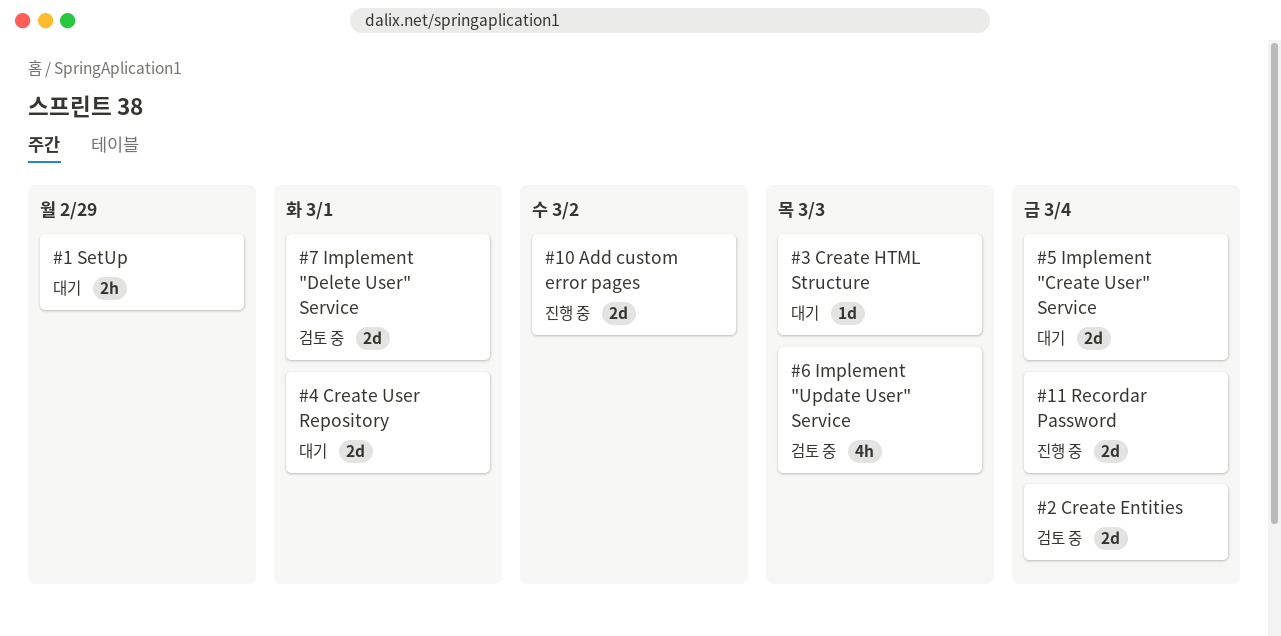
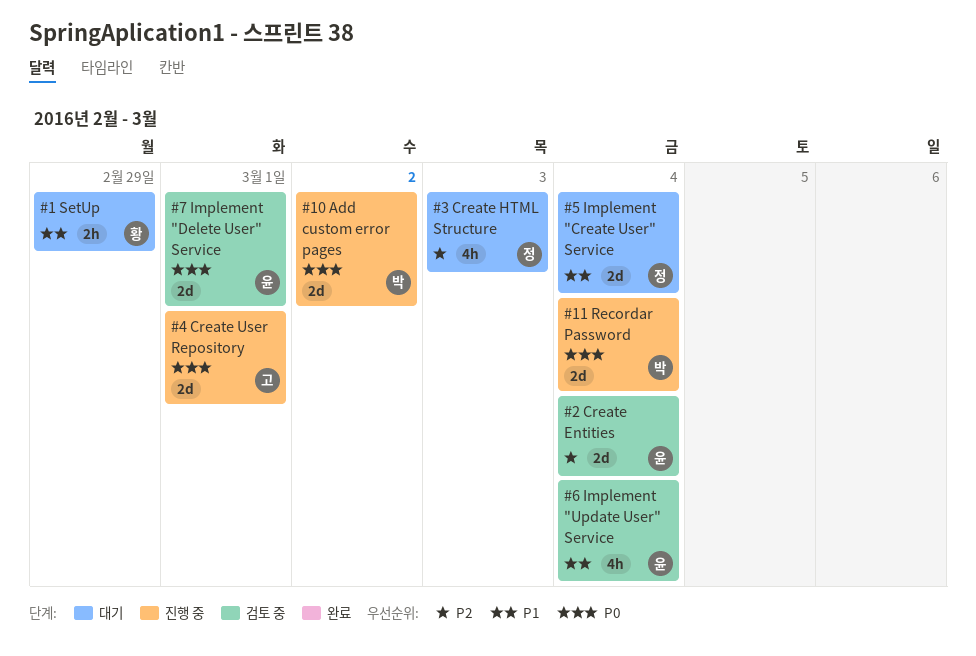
#3 Create HTML Structure, estimate: 1d -> 4h
#4 Create User Repository, status: 대기 -> 진행 중
#6 Implement "Update User" Service, due: Mar 3 -> Mar 4

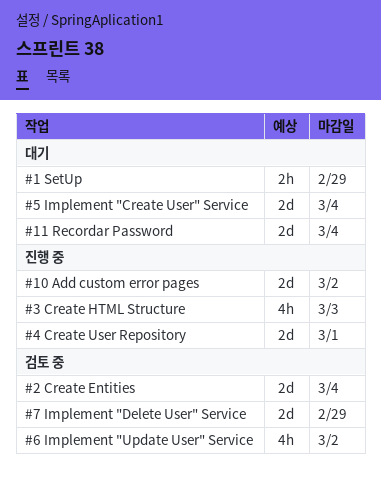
#11 Recordar Password, status: 진행 중 -> 대기
#3 Create HTML Structure, status: 대기 -> 진행 중
#6 Implement "Update User" Service, due: Mar 4 -> Mar 2
#7 Implement "Delete User" Service, due: Mar 1 -> Feb 29

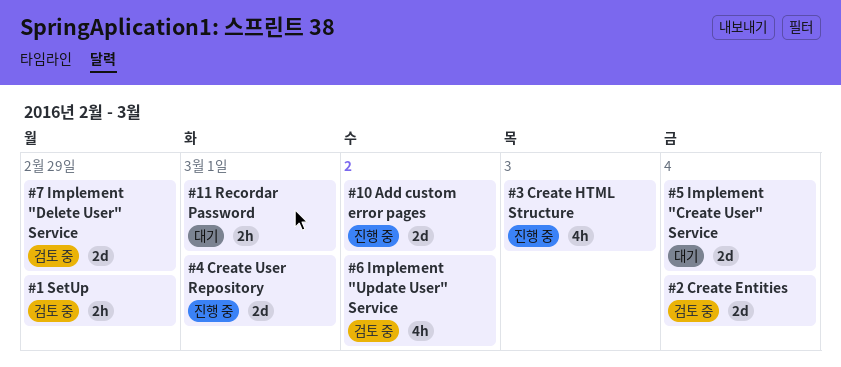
#1 SetUp, status: 대기 -> 검토 중
#11 Recordar Password, estimate: 2d -> 2h
#11 Recordar Password, due: Mar 4 -> Mar 1

